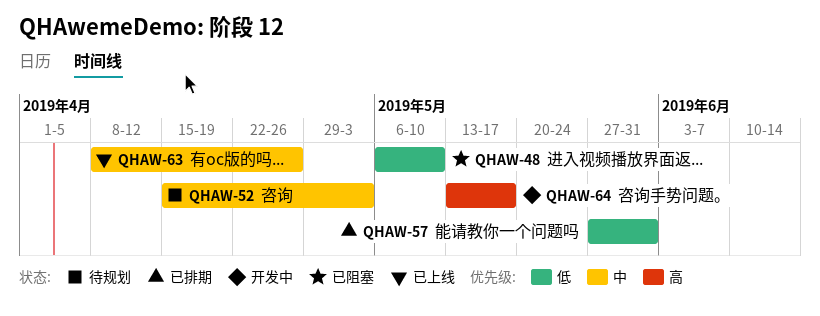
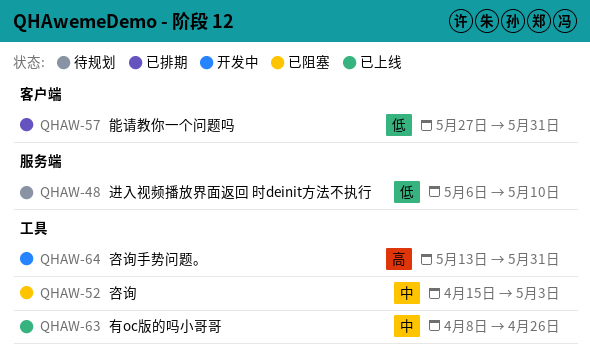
QHAW-48, status: 已阻塞 -> 待规划
QHAW-52, status: 待规划 -> 已阻塞
QHAW-64, due: May 17 -> May 31

